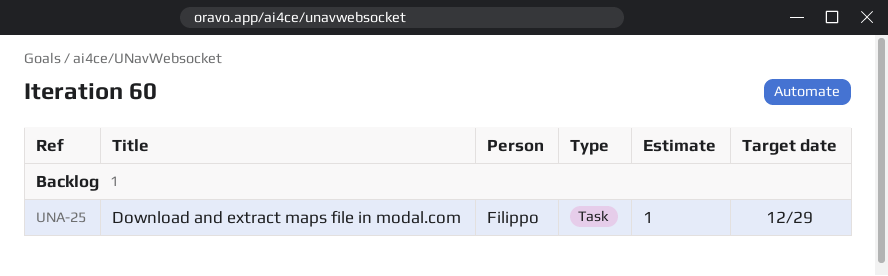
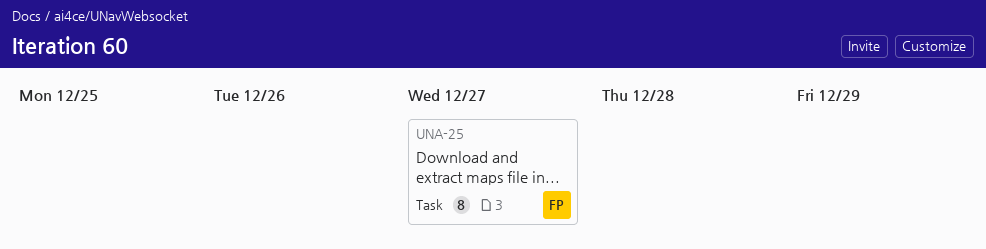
UNA-25, estimate: 1 -> 8
UNA-25, due: Dec 29 -> Dec 27

